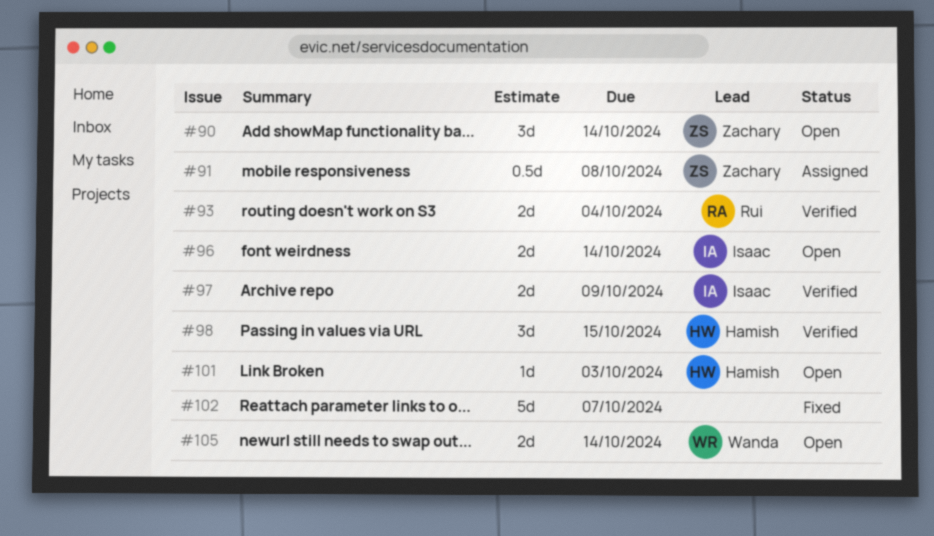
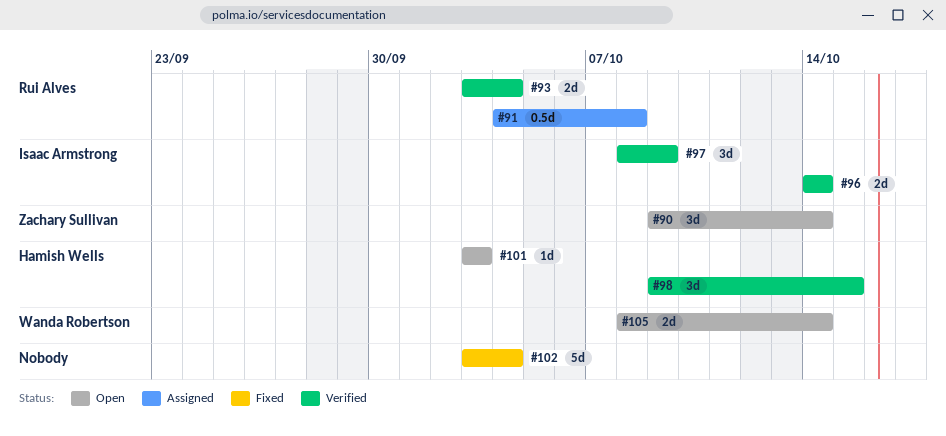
#91, owner: Zachary Sullivan -> Rui Alves
#96, status: Open -> Verified
#97, estimate: 2d -> 3d
#102, due: Oct 7 -> Oct 4

